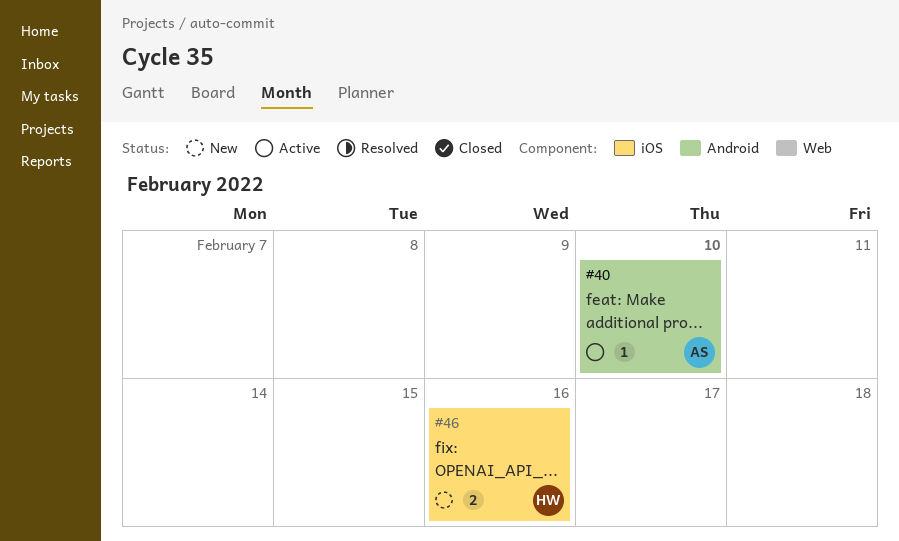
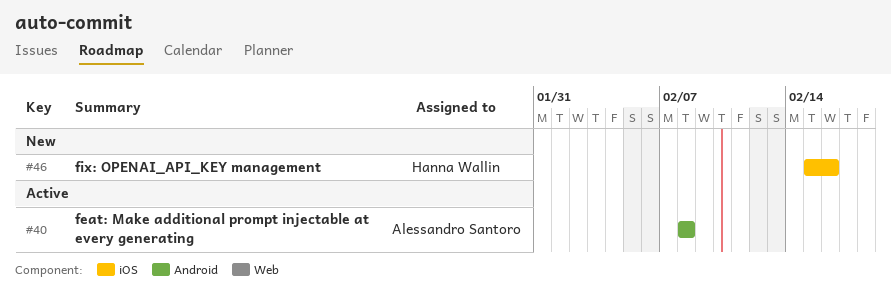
#40, due: Feb 10 -> Feb 8

